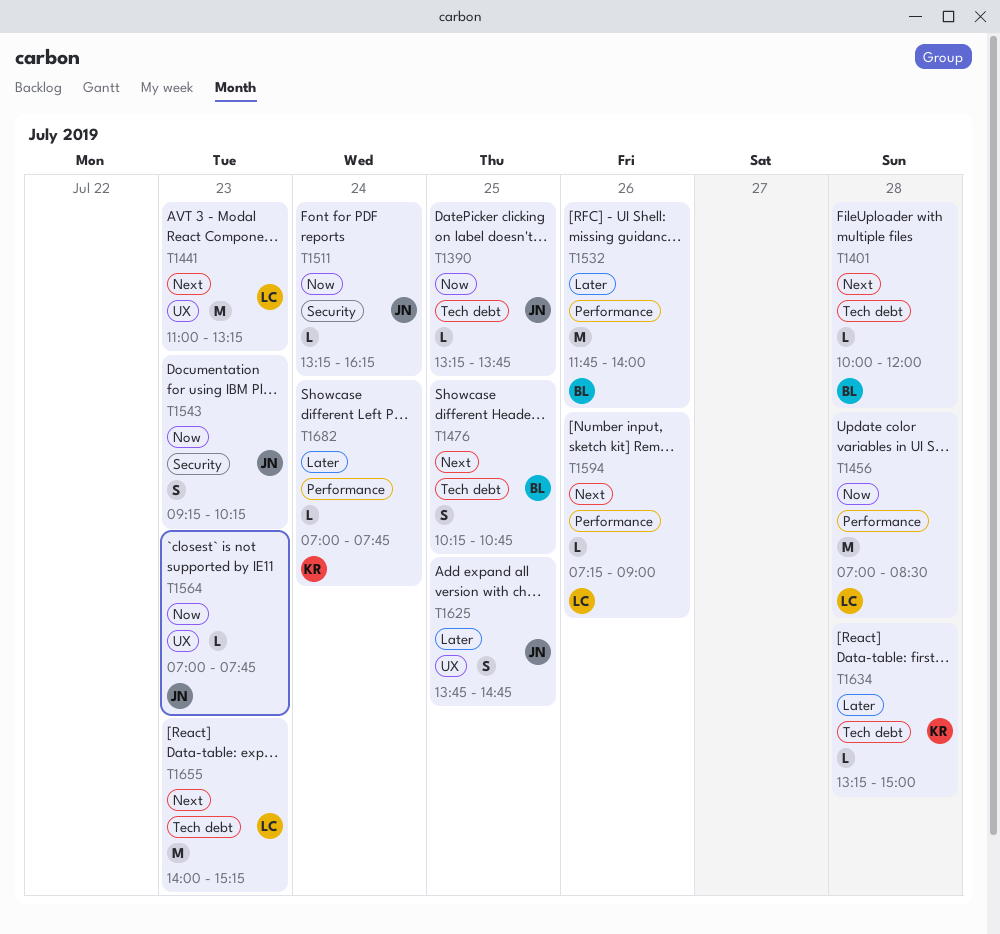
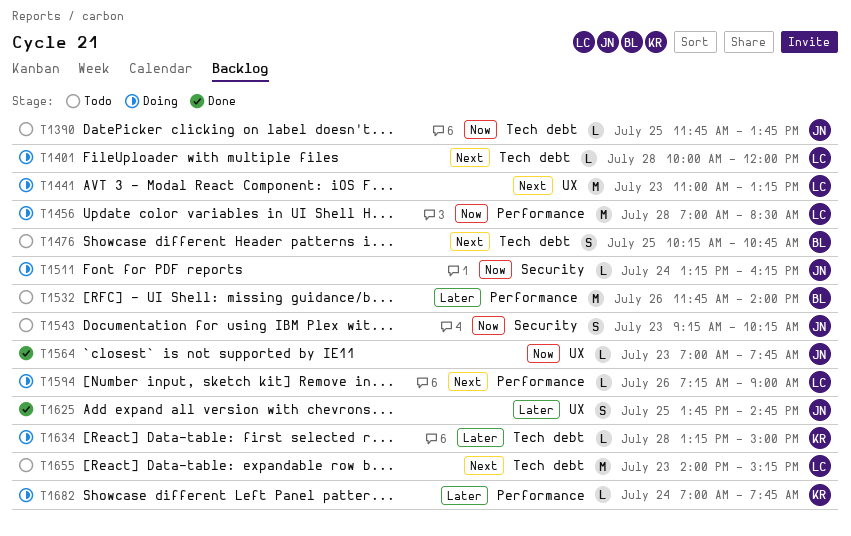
T1390, begins: 13:15 -> 11:45
T1401, owner: BL -> LC

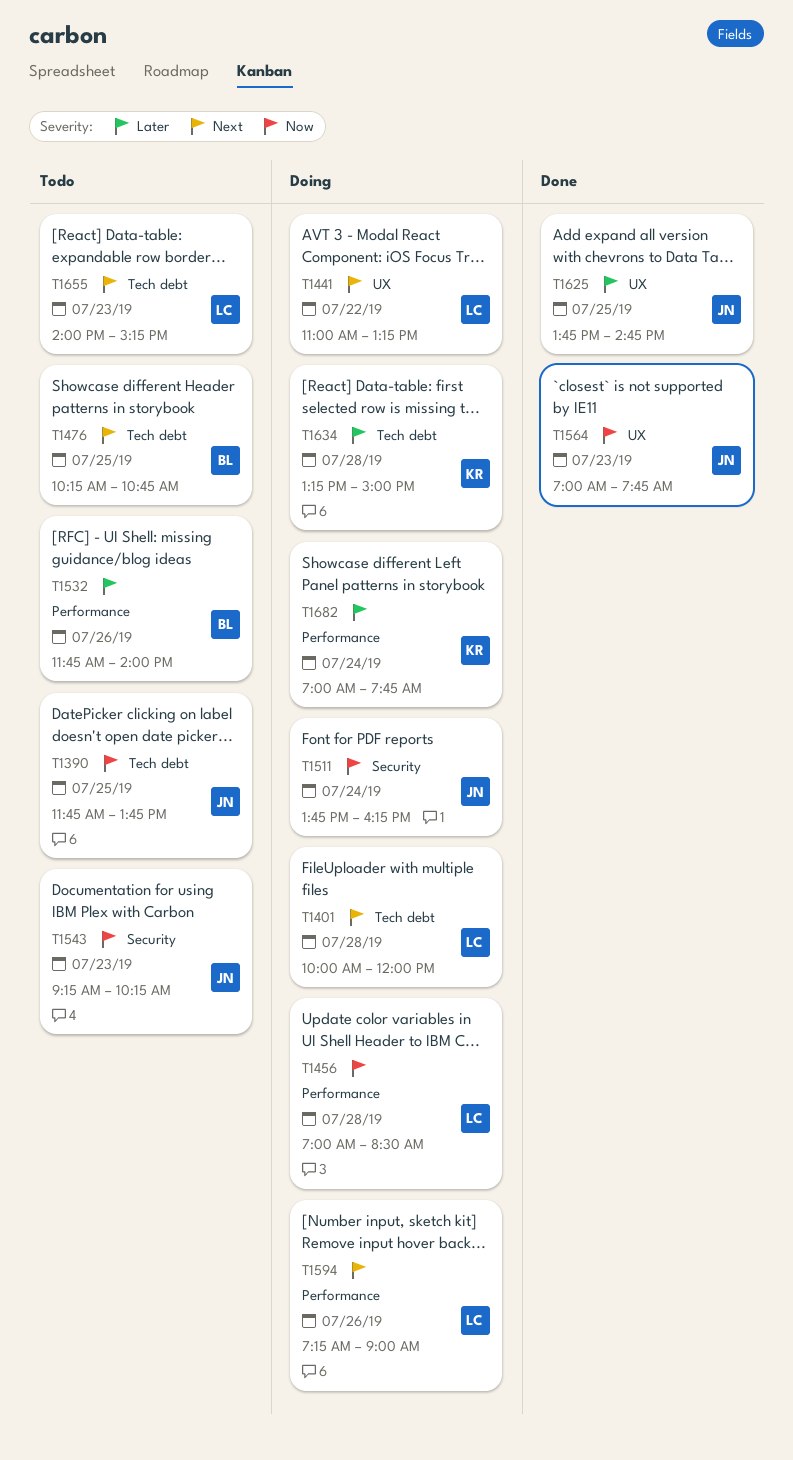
T1441, day: Jul 23 -> Jul 22
T1511, begins: 13:15 -> 13:45

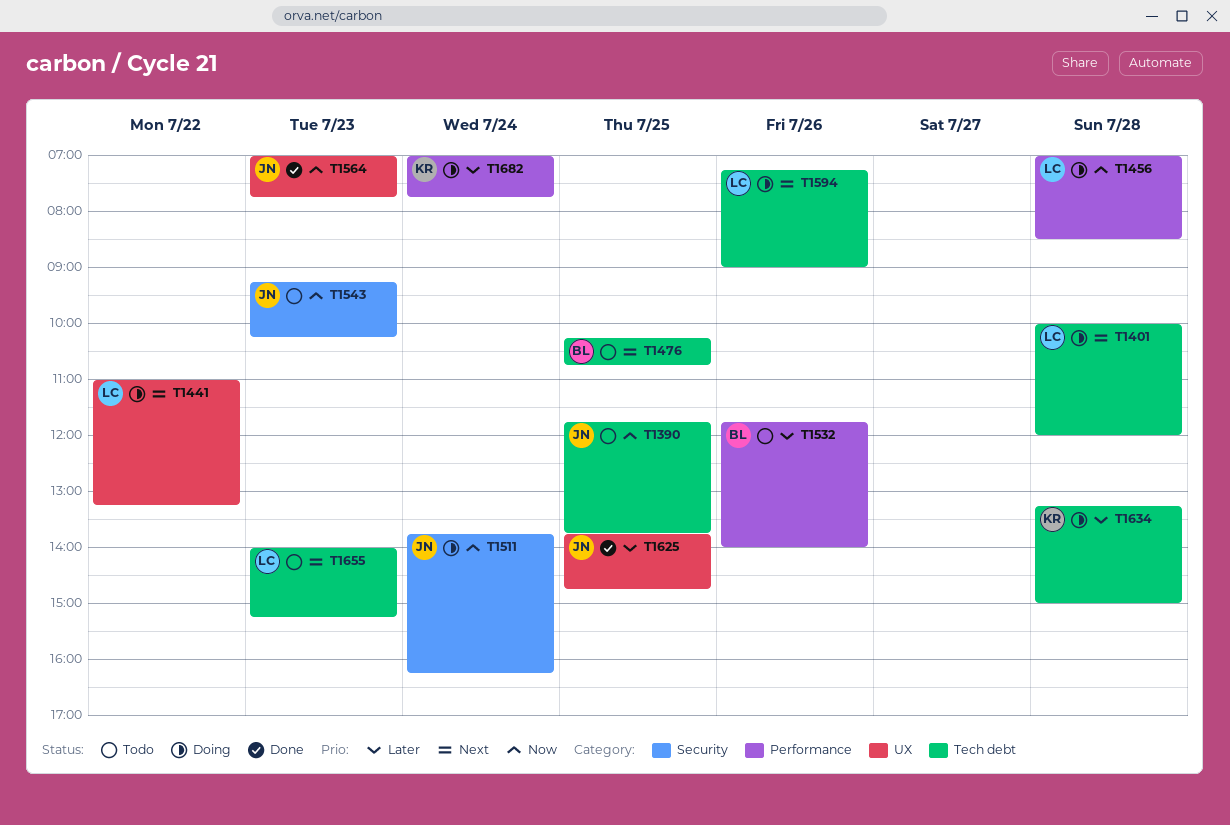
T1594, label: Performance -> Tech debt

